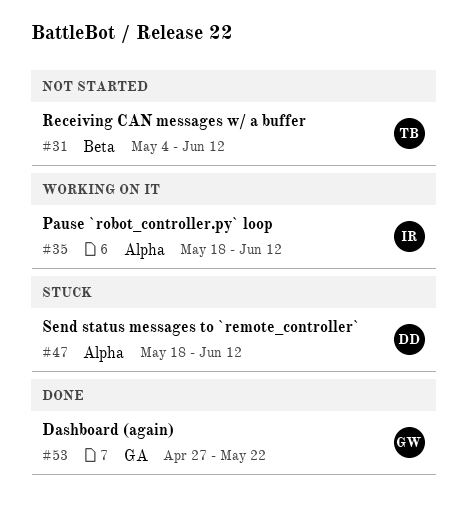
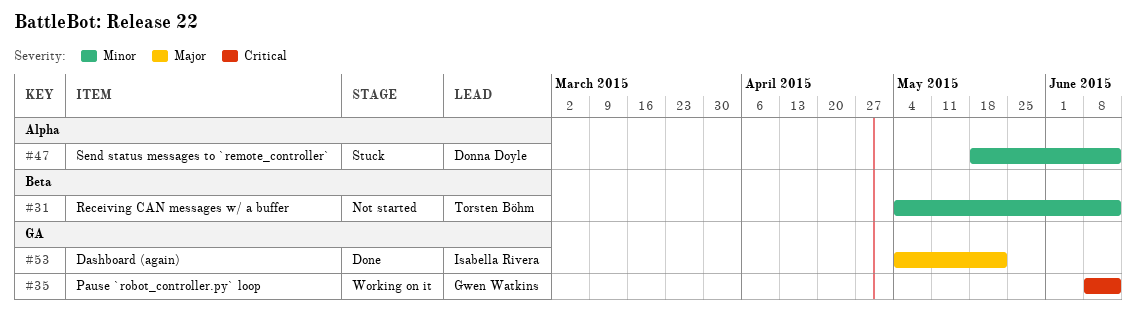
#35, owner: Isabella Rivera -> Gwen Watkins
#35, label: Alpha -> GA
#35, start: May 18 -> Jun 8
#53, owner: Gwen Watkins -> Isabella Rivera
#53, start: Apr 27 -> May 4

